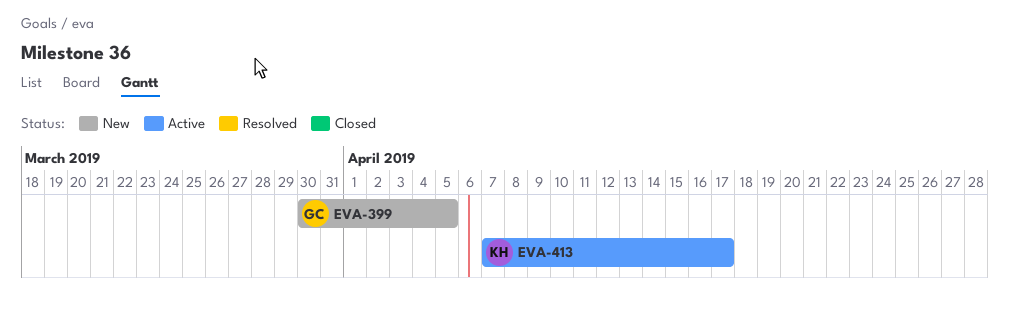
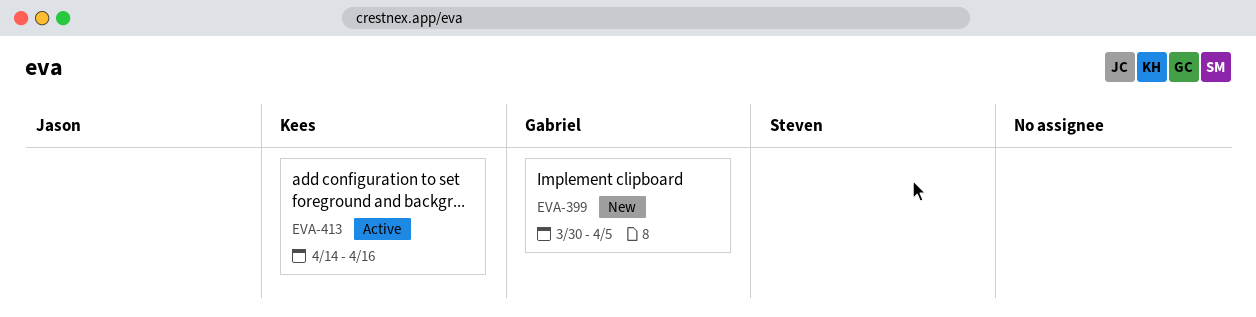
EVA-413, start: Apr 7 -> Apr 14
EVA-413, due: Apr 17 -> Apr 16

